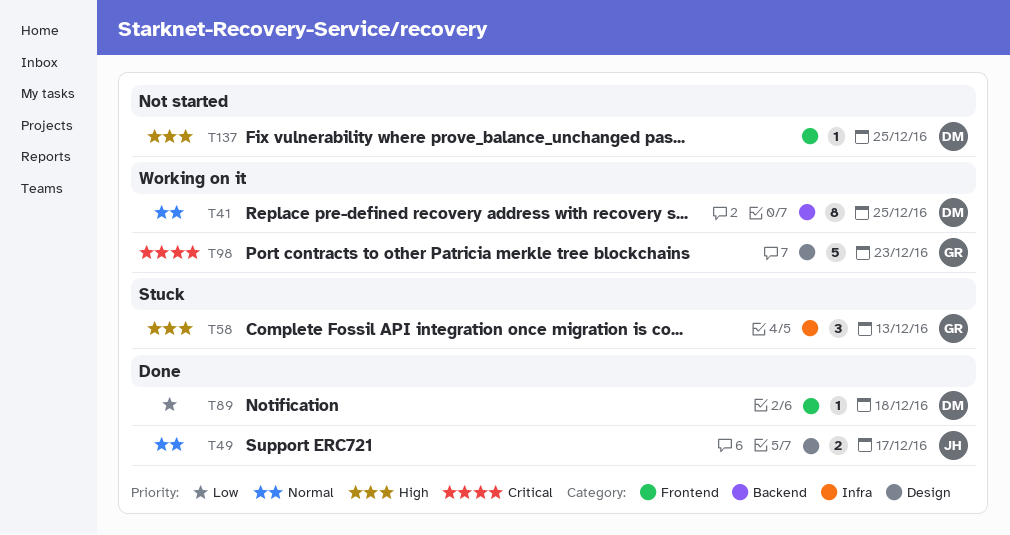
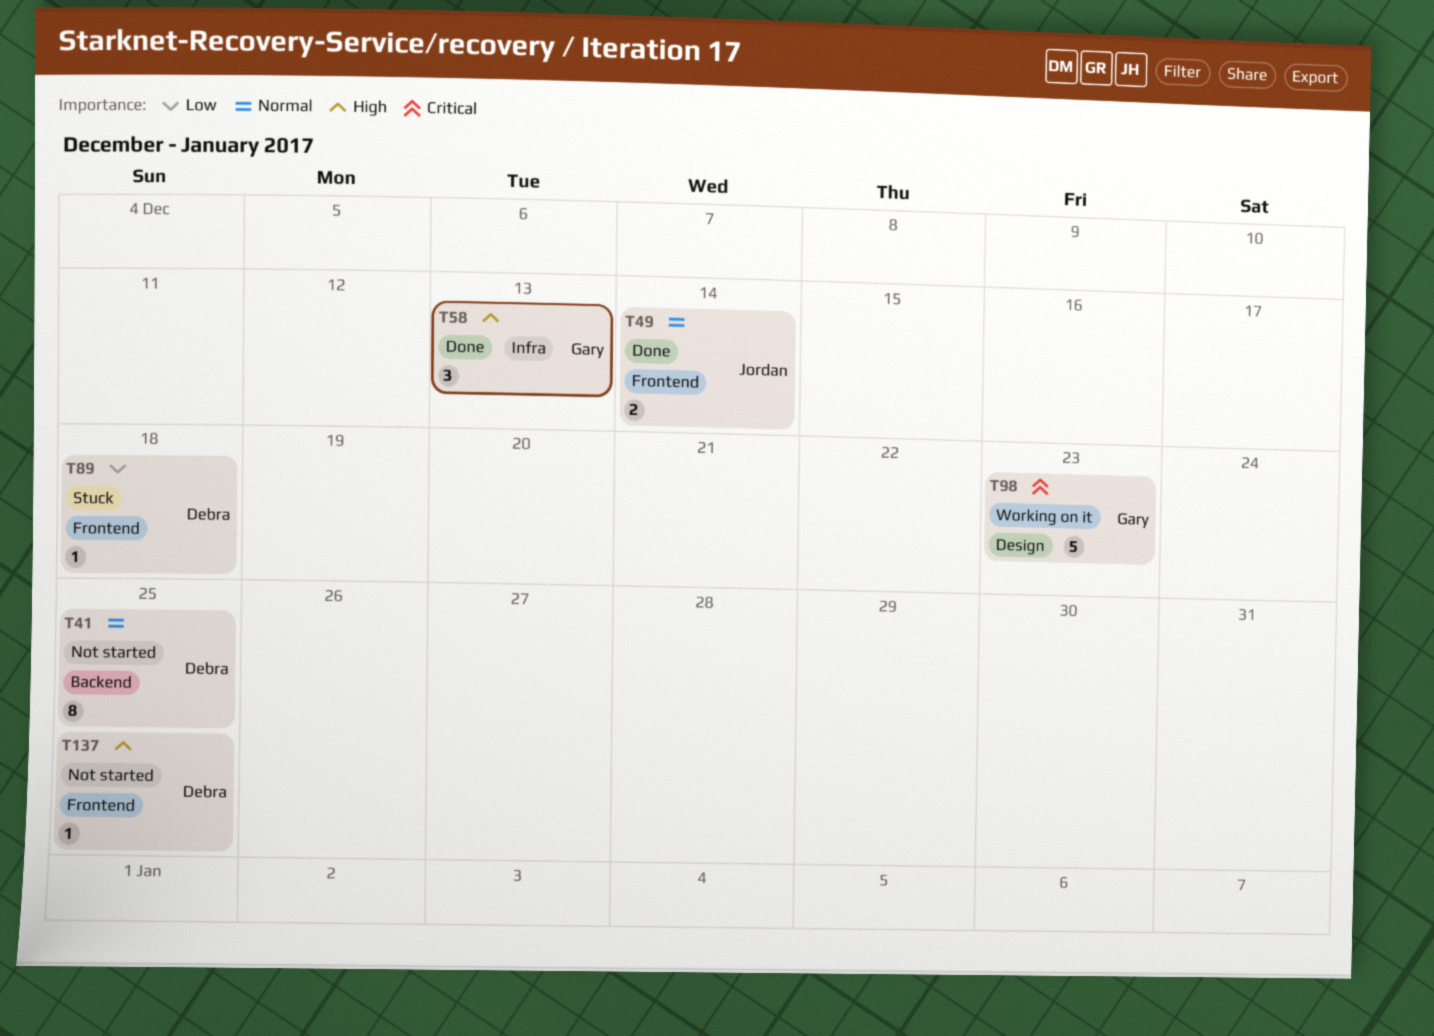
T41, status: Working on it -> Not started
T49, label: Design -> Frontend
T49, due: Dec 17 -> Dec 14
T58, status: Stuck -> Done
T89, status: Done -> Stuck

